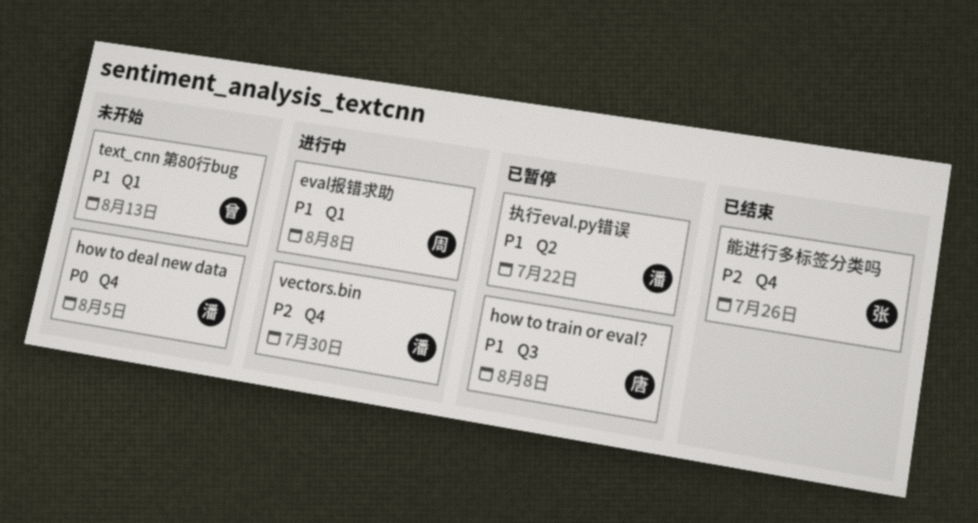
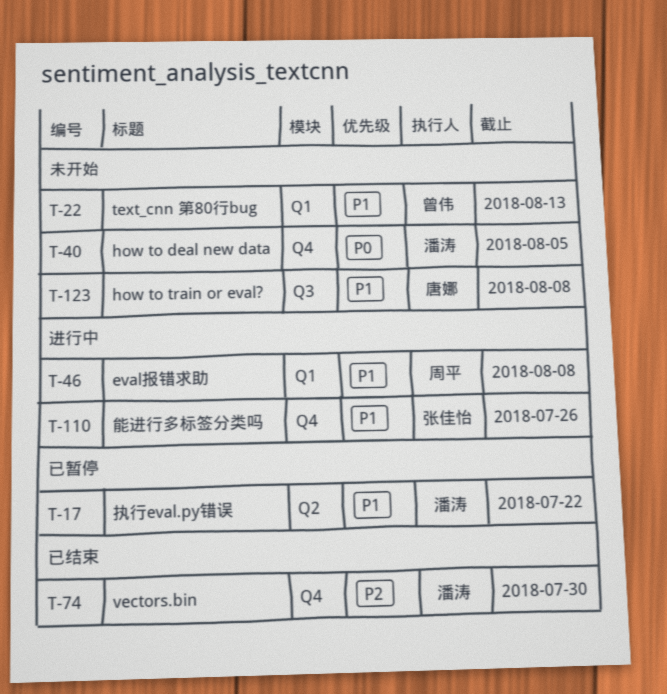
how to train or eval?, status: 已暂停 -> 未开始
vectors.bin, status: 进行中 -> 已结束
能进行多标签分类吗, status: 已结束 -> 进行中
能进行多标签分类吗, priority: P2 -> P1

